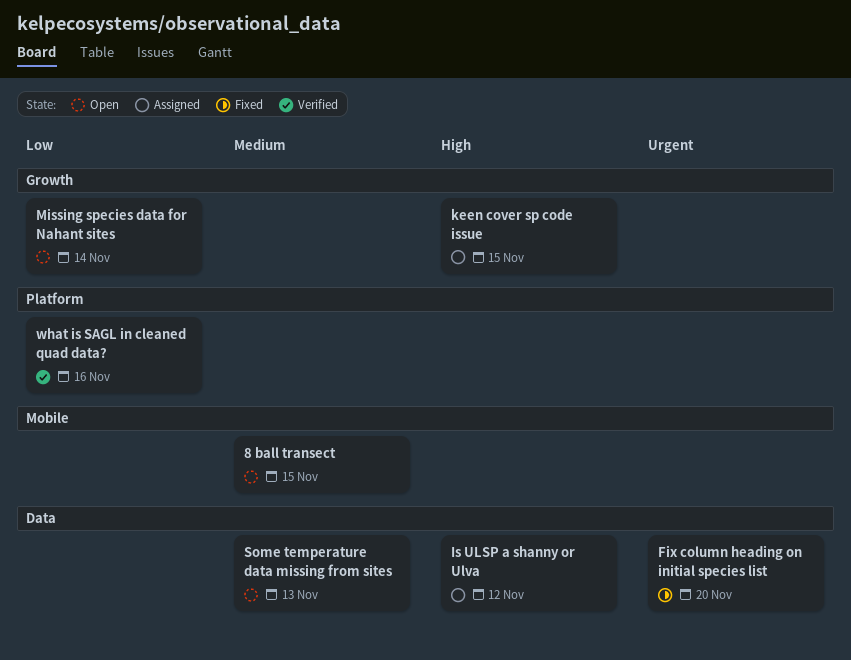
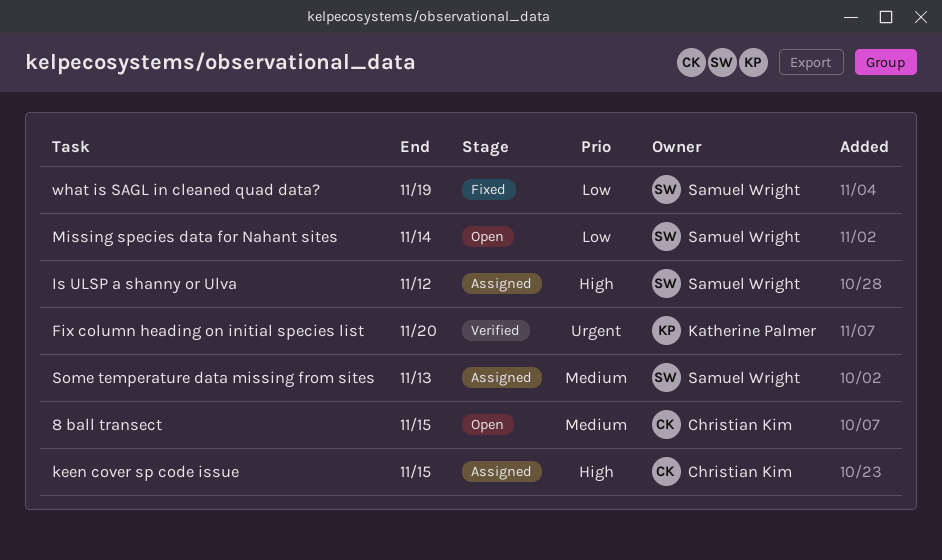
Fix column heading on initial species list, status: Fixed -> Verified
Some temperature data missing from sites, status: Open -> Assigned
what is SAGL in cleaned quad data?, status: Verified -> Fixed
what is SAGL in cleaned quad data?, due: Nov 16 -> Nov 19

